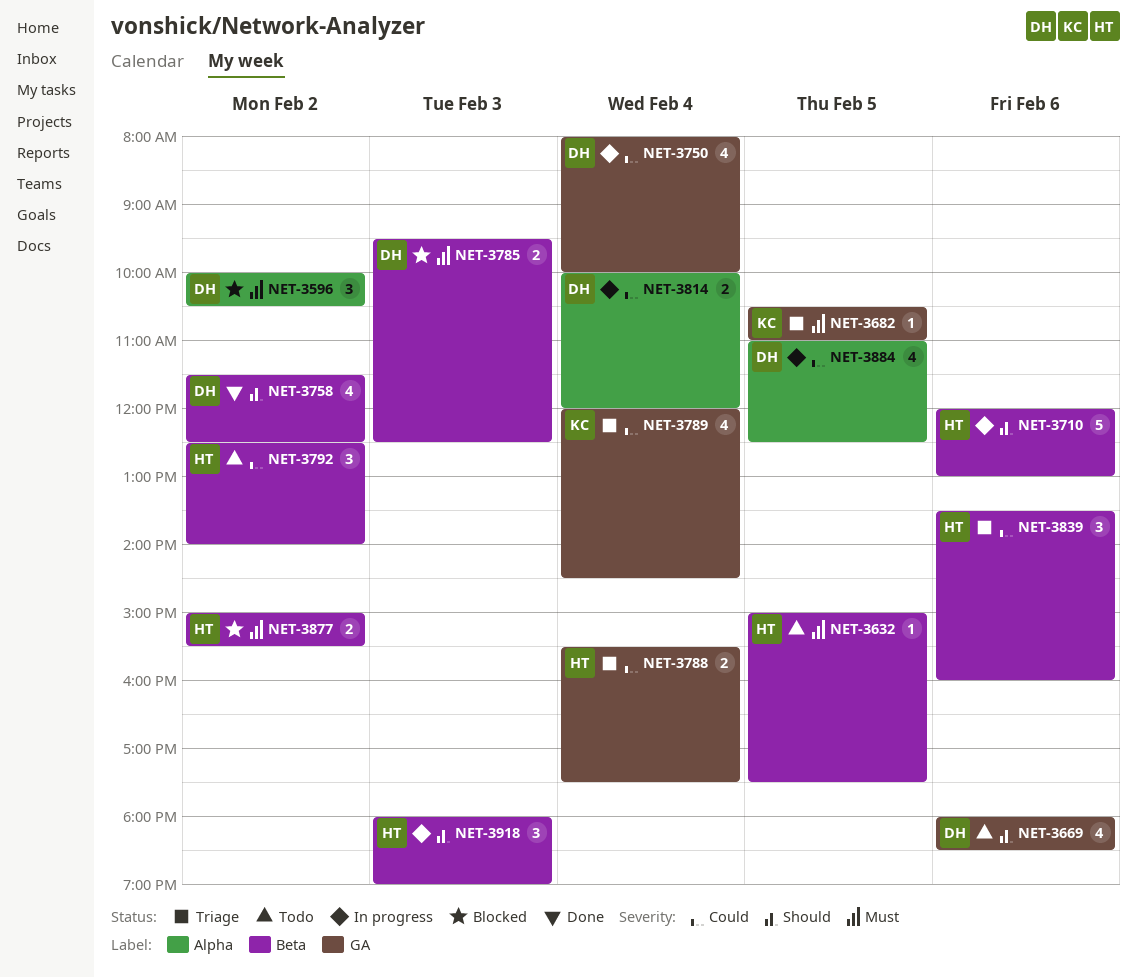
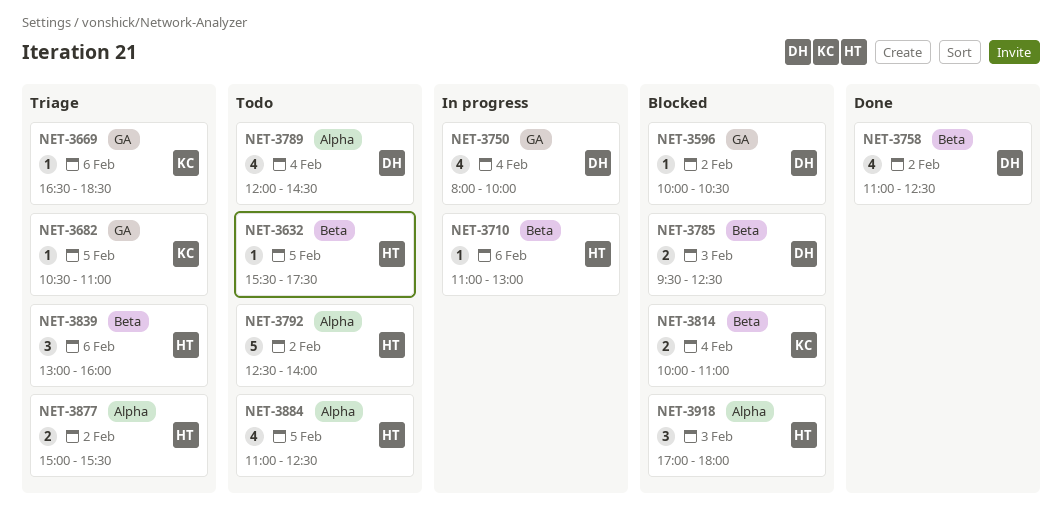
NET-3596, label: Alpha -> GA
NET-3596, estimate: 3 -> 1
NET-3632, begins: 15:00 -> 15:30
NET-3669, status: Todo -> Triage
NET-3669, owner: DH -> KC
NET-3669, estimate: 4 -> 1
NET-3669, begins: 18:00 -> 16:30
NET-3710, estimate: 5 -> 1
NET-3710, begins: 12:00 -> 11:00
NET-3758, begins: 11:30 -> 11:00
NET-3788: present -> none
NET-3789, status: Triage -> Todo
NET-3789, owner: KC -> DH
NET-3789, label: GA -> Alpha
NET-3792, label: Beta -> Alpha
NET-3792, estimate: 3 -> 5
NET-3814, status: In progress -> Blocked
NET-3814, owner: DH -> KC
NET-3814, label: Alpha -> Beta
NET-3814, ends: 12:00 -> 11:00
NET-3839, begins: 13:30 -> 13:00
NET-3877, status: Blocked -> Triage
NET-3877, label: Beta -> Alpha
NET-3884, status: In progress -> Todo
NET-3884, owner: DH -> HT
NET-3918, status: In progress -> Blocked
NET-3918, label: Beta -> Alpha
NET-3918, begins: 18:00 -> 17:00
NET-3918, ends: 19:00 -> 18:00

